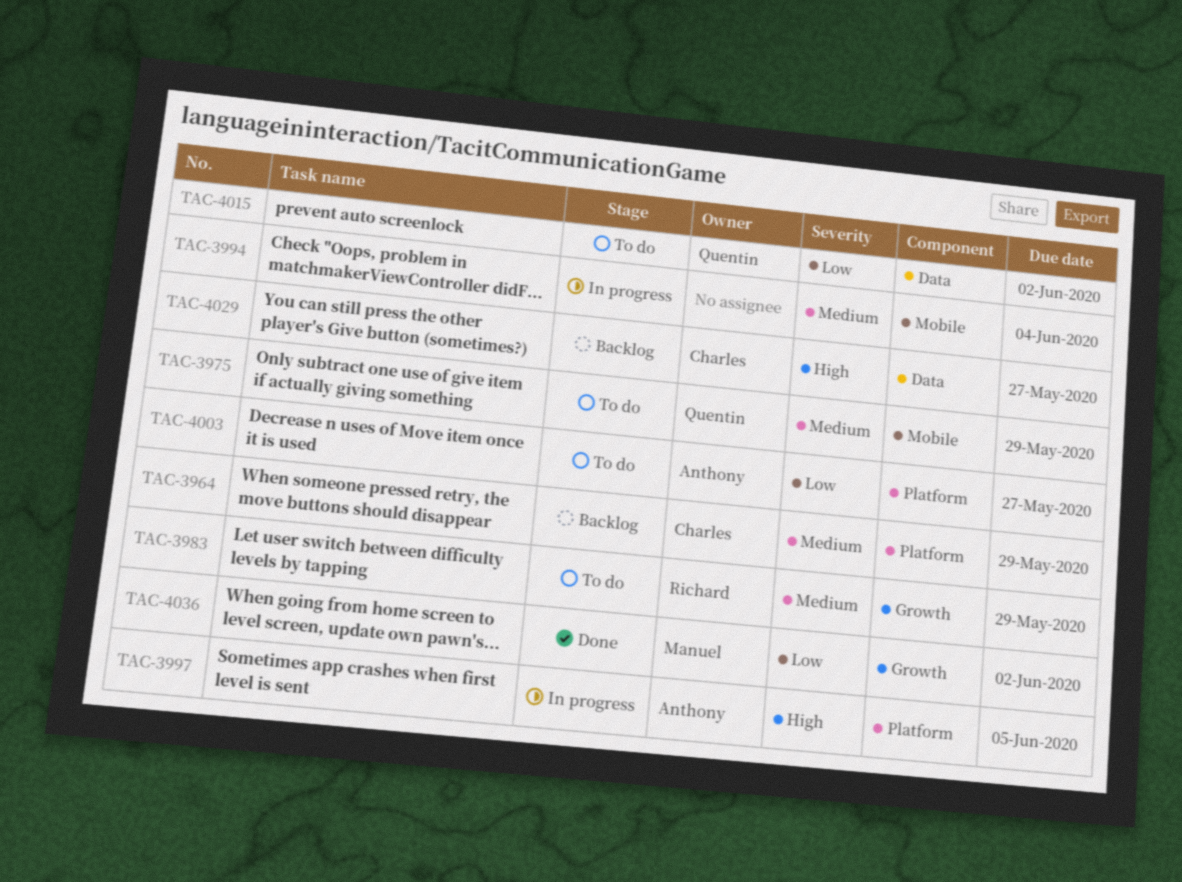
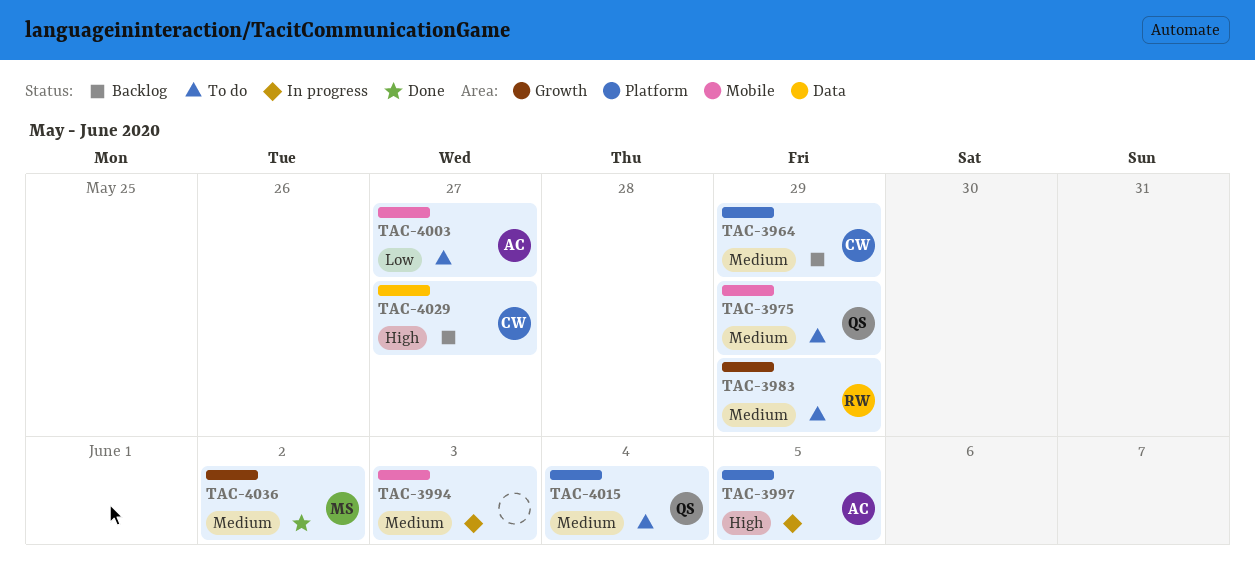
TAC-3994, due: Jun 4 -> Jun 3
TAC-4003, label: Platform -> Mobile
TAC-4015, priority: Low -> Medium
TAC-4015, label: Data -> Platform
TAC-4015, due: Jun 2 -> Jun 4
TAC-4036, priority: Low -> Medium

